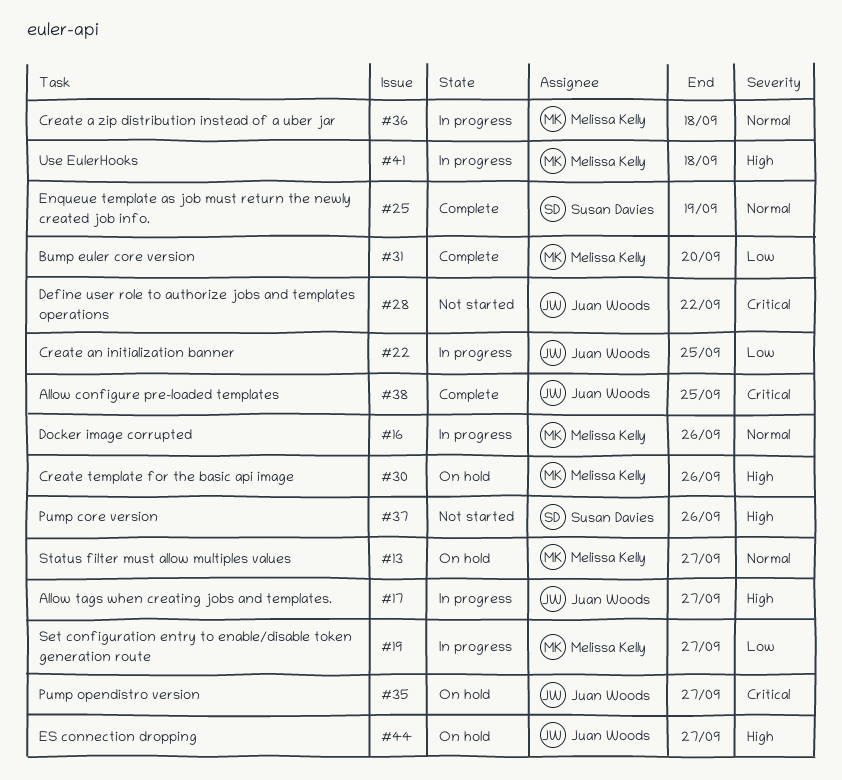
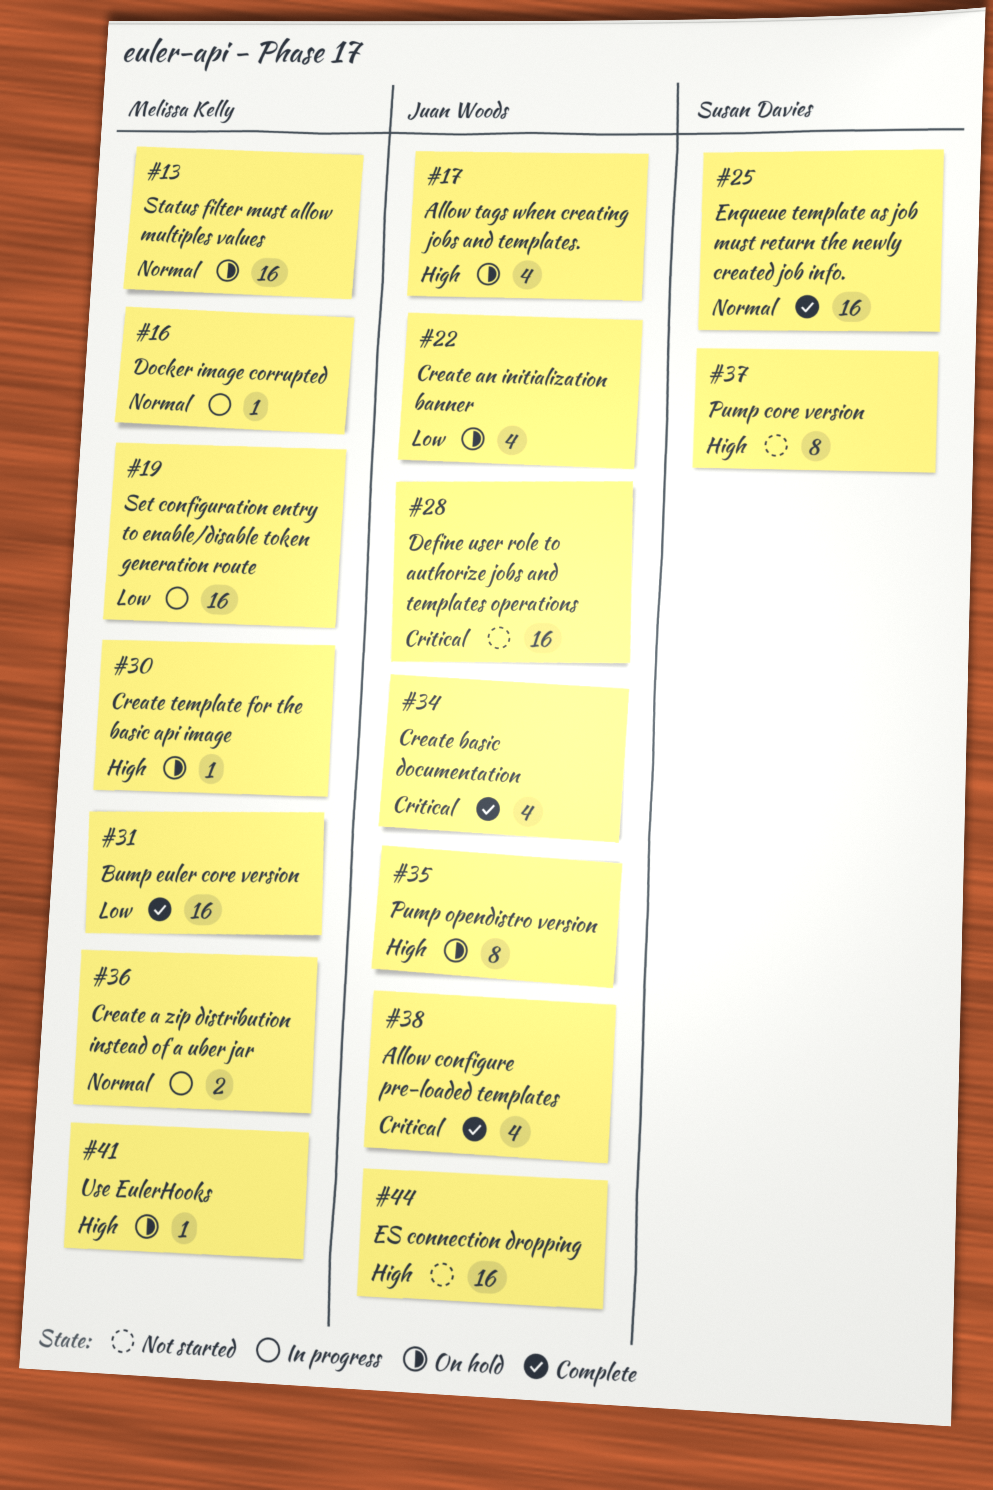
#17, status: In progress -> On hold
#22, status: In progress -> On hold
#34: none -> present
#35, priority: Critical -> High
#41, status: In progress -> On hold
#44, status: On hold -> Not started

